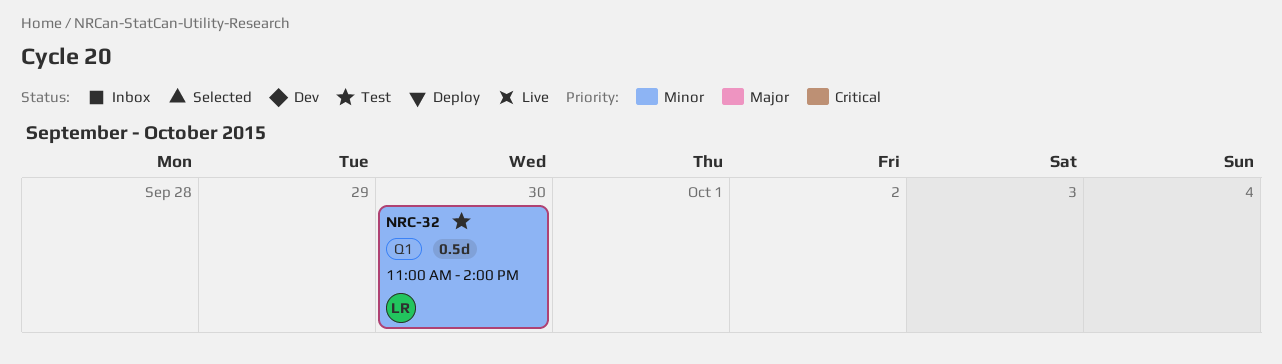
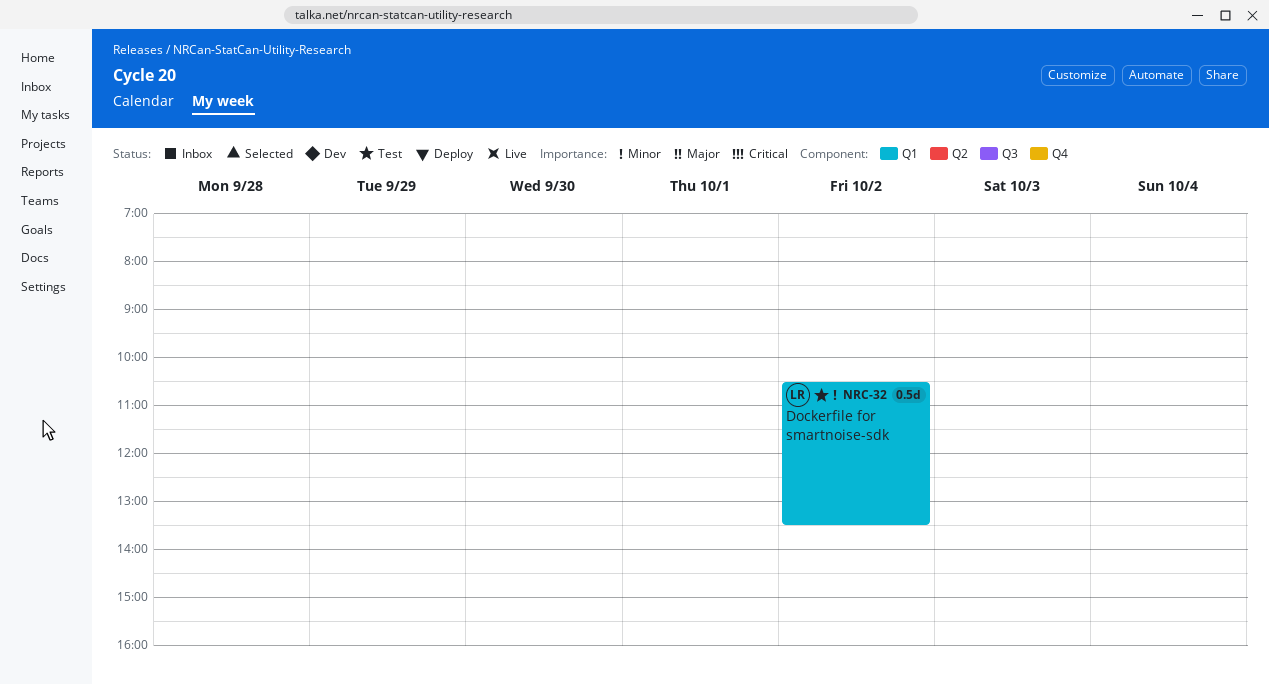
NRC-32, day: Sep 30 -> Oct 2
NRC-32, begins: 11:00 -> 10:30
NRC-32, ends: 14:00 -> 13:30

